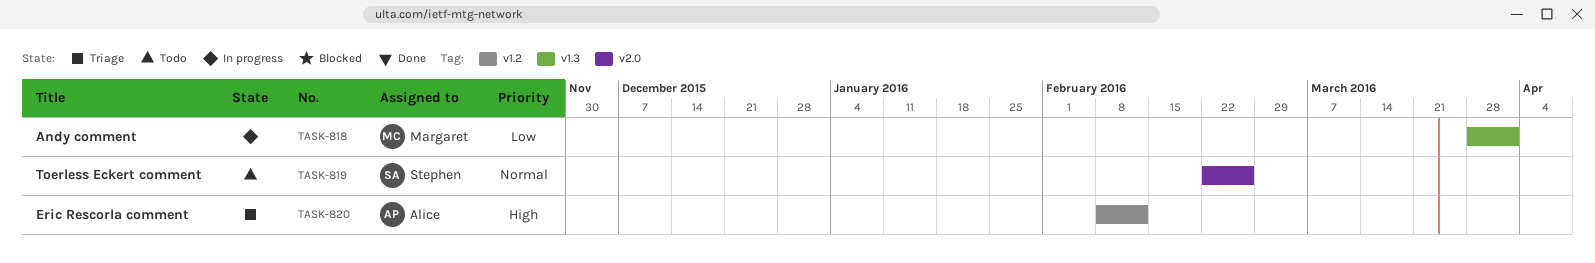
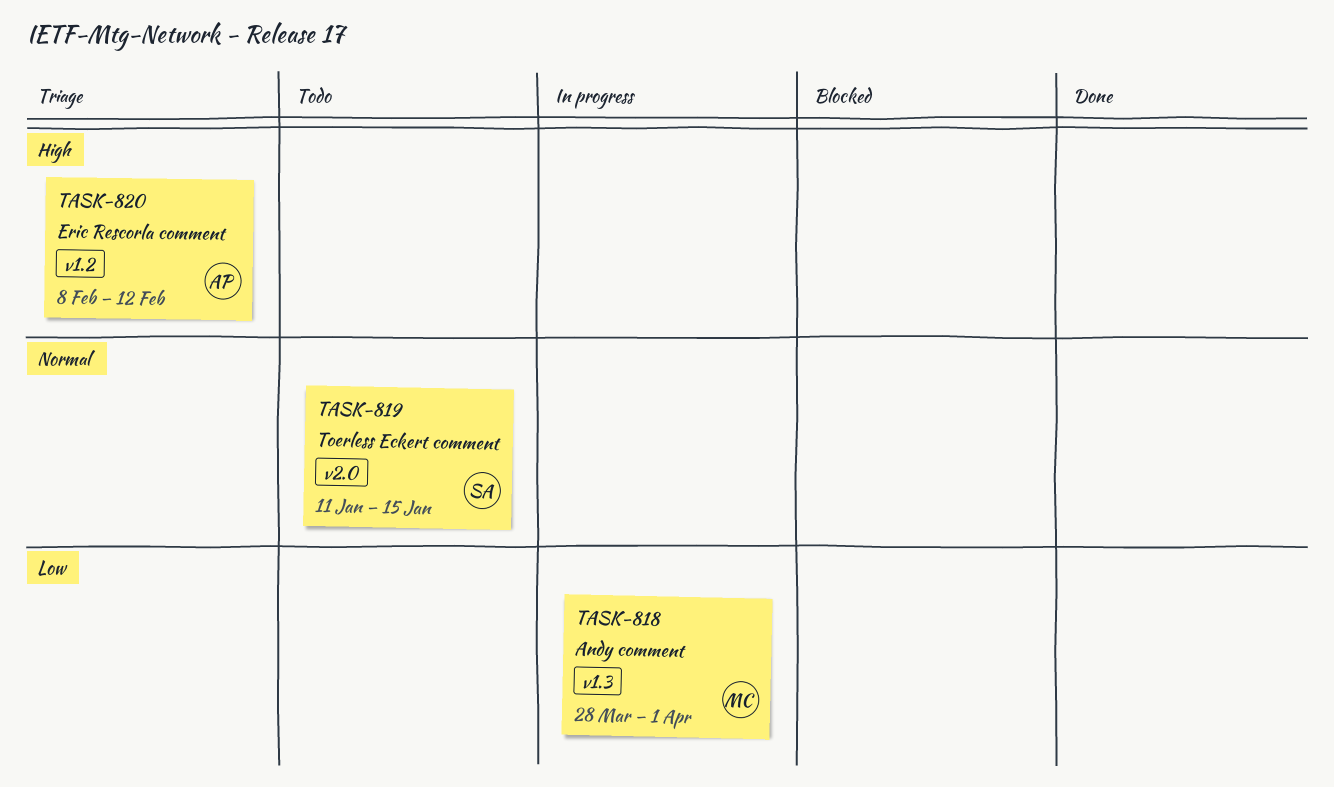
TASK-819, start: Feb 22 -> Jan 11
TASK-819, due: Feb 26 -> Jan 15

